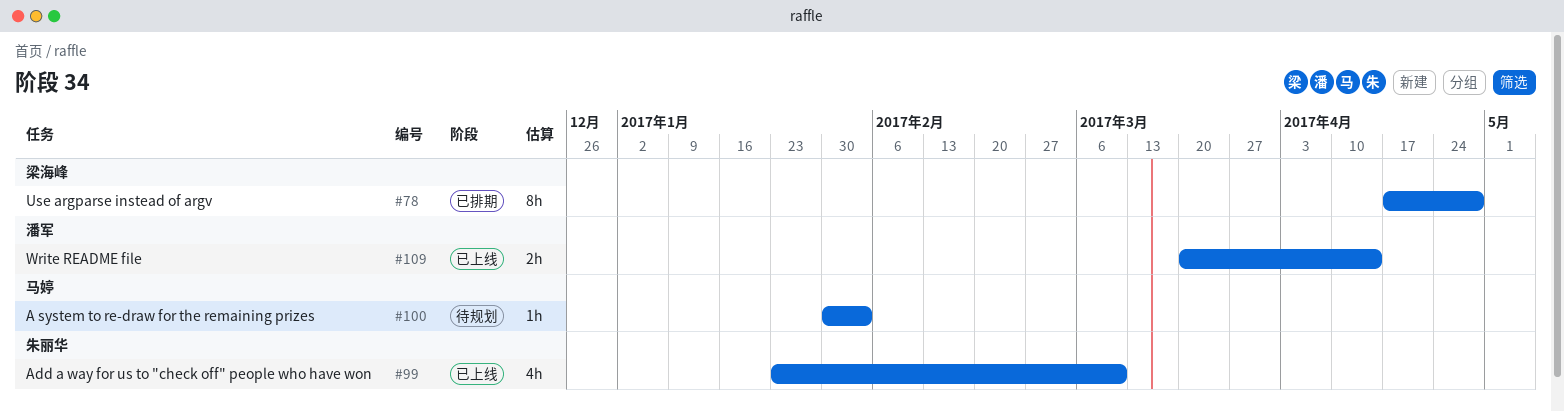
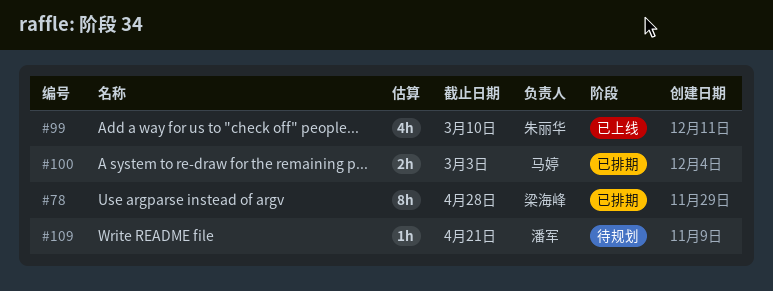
#100, status: 待规划 -> 已排期
#100, estimate: 1h -> 2h
#100, due: Feb 3 -> Mar 3
#109, status: 已上线 -> 待规划
#109, estimate: 2h -> 1h
#109, due: Apr 14 -> Apr 21

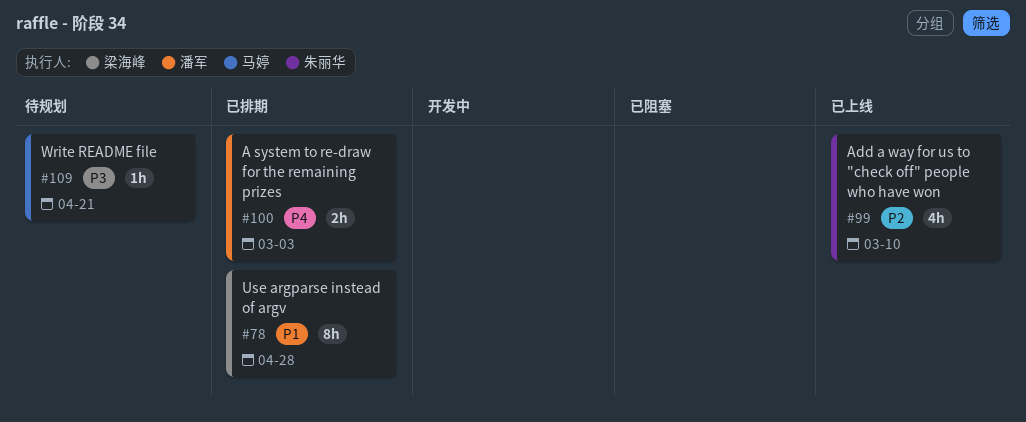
#100, owner: 马婷 -> 潘军
#109, owner: 潘军 -> 马婷

